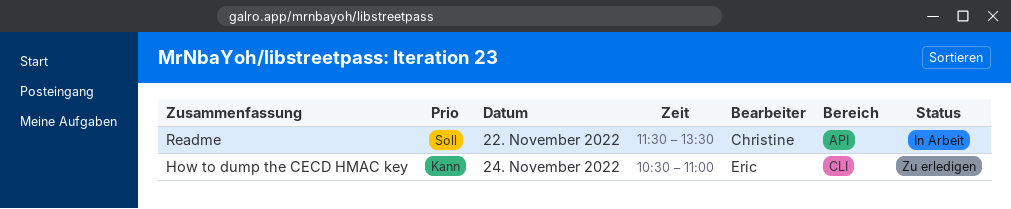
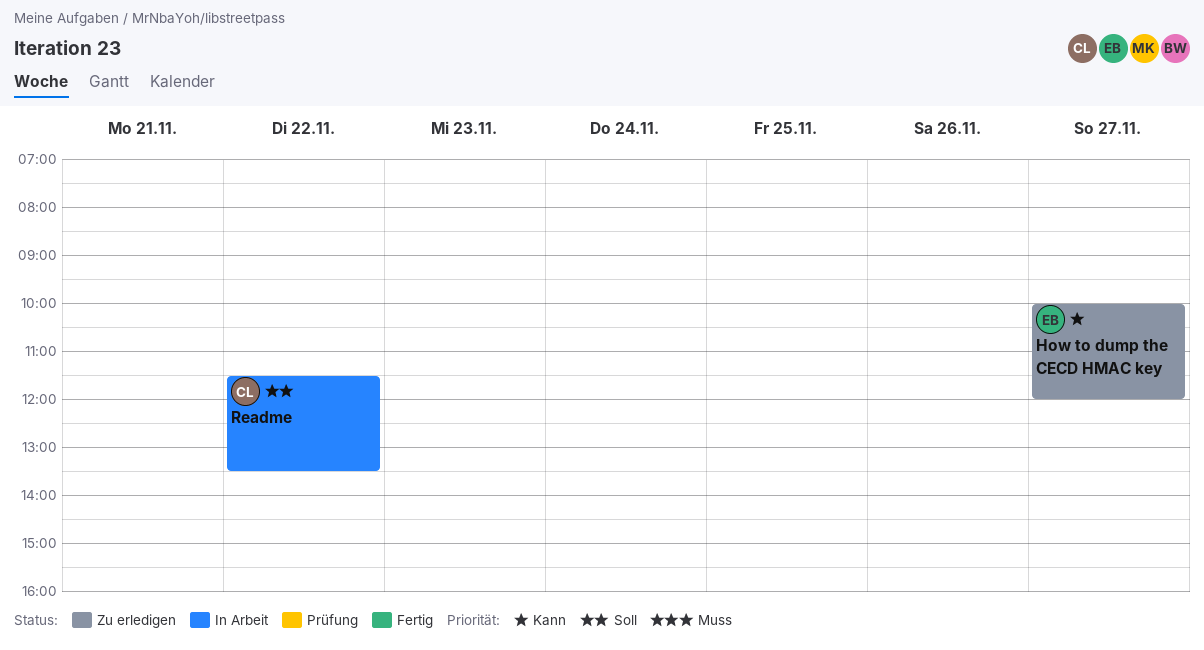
How to dump the CECD HMAC key, day: Nov 24 -> Nov 27
How to dump the CECD HMAC key, begins: 10:30 -> 10:00
How to dump the CECD HMAC key, ends: 11:00 -> 12:00

